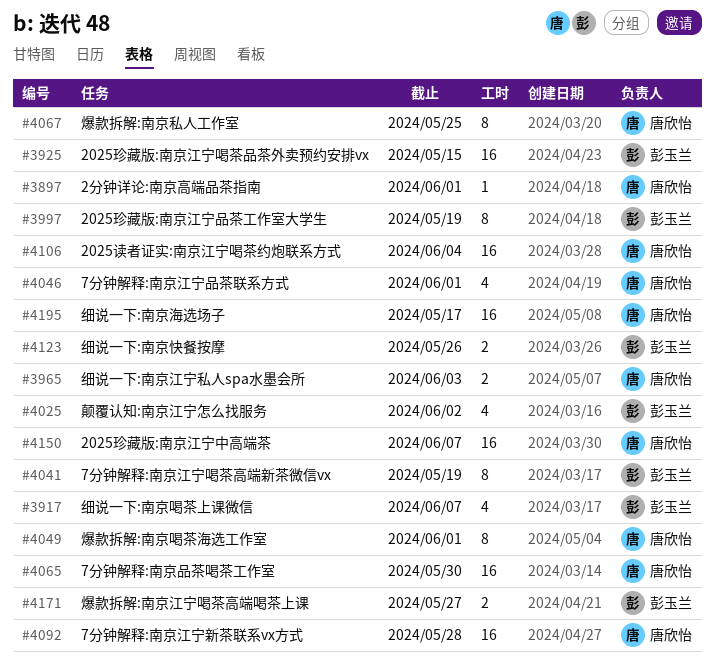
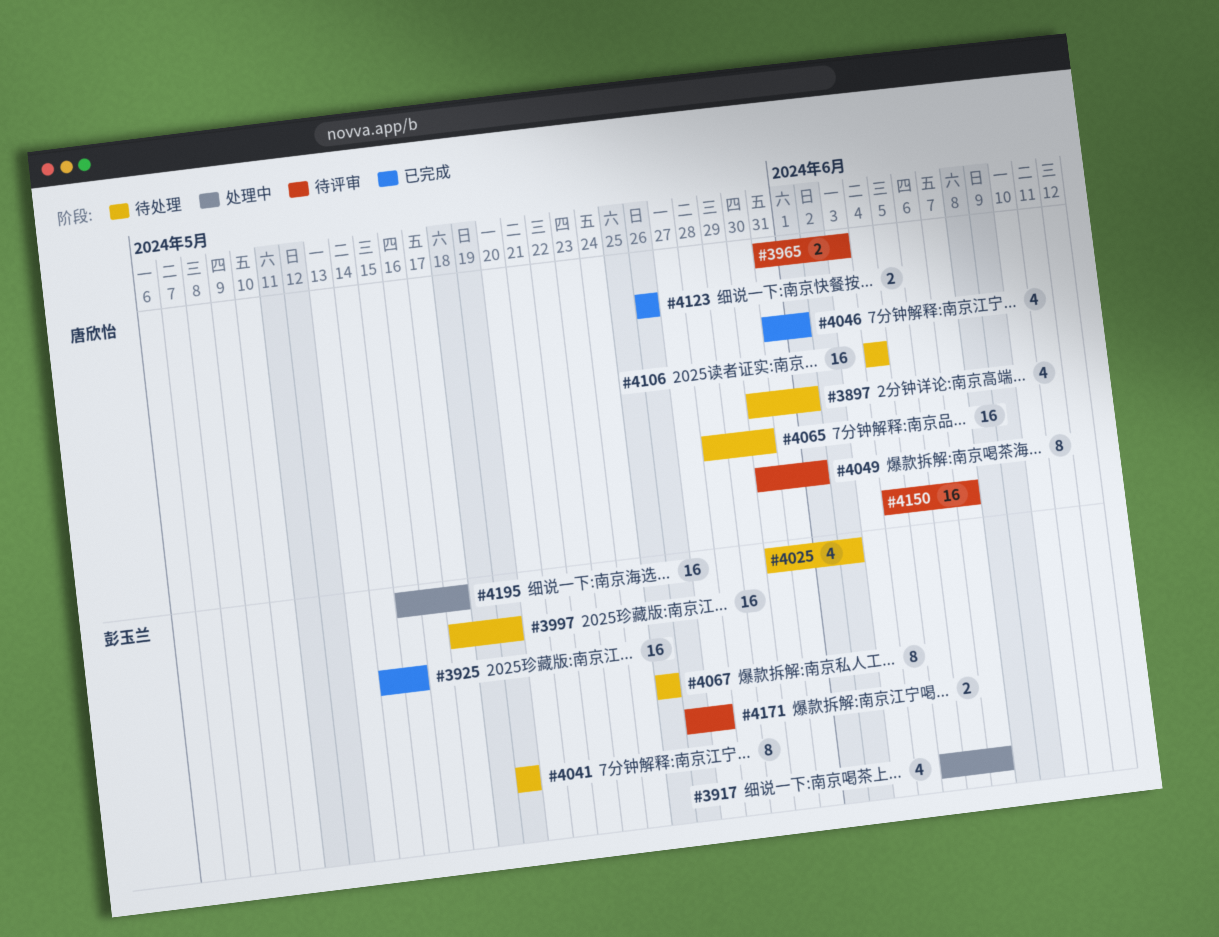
#3897, estimate: 1 -> 4
#3997, estimate: 8 -> 16
#4067, owner: 唐欣怡 -> 彭玉兰
#4092: present -> none
#4123, owner: 彭玉兰 -> 唐欣怡
#4195, owner: 唐欣怡 -> 彭玉兰

